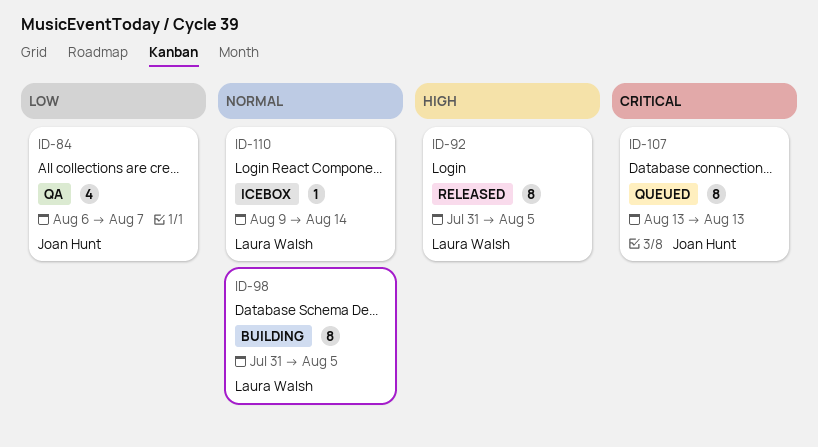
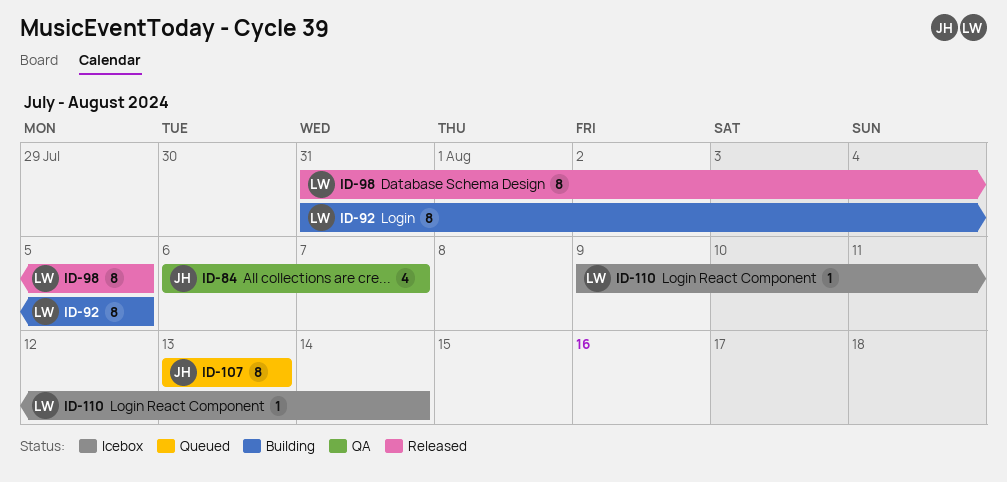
ID-92, status: Released -> Building
ID-98, status: Building -> Released

